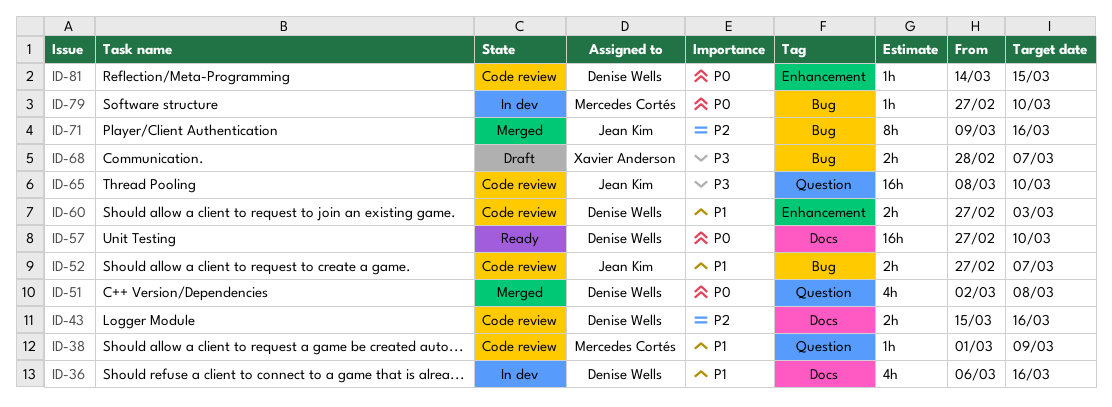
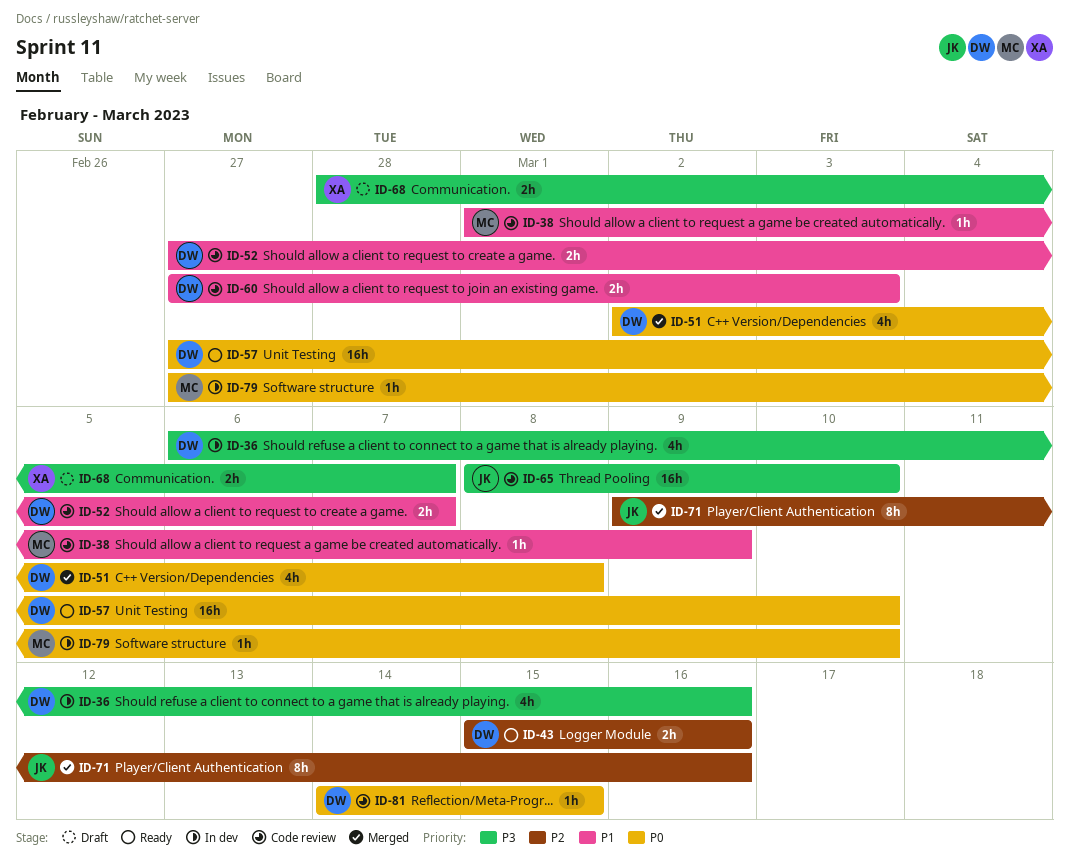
ID-36, priority: P1 -> P3
ID-43, status: Code review -> Ready
ID-52, owner: Jean Kim -> Denise Wells

